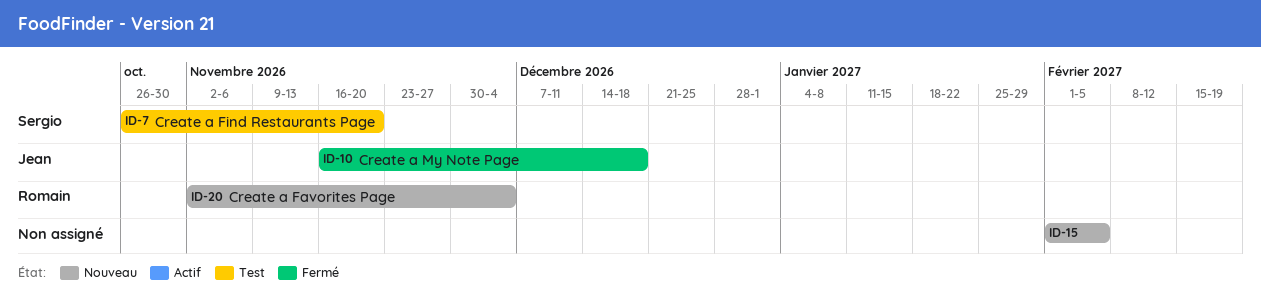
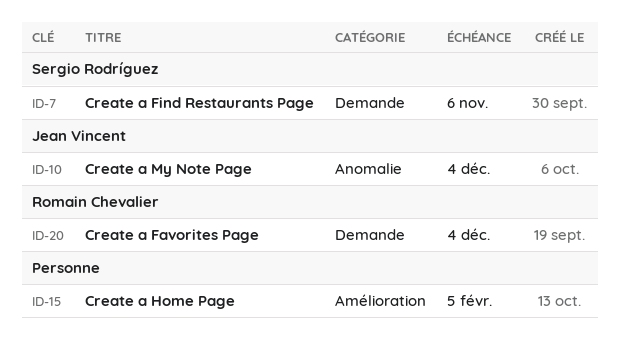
ID-7, due: Nov 20 -> Nov 6
ID-10, due: Dec 18 -> Dec 4

